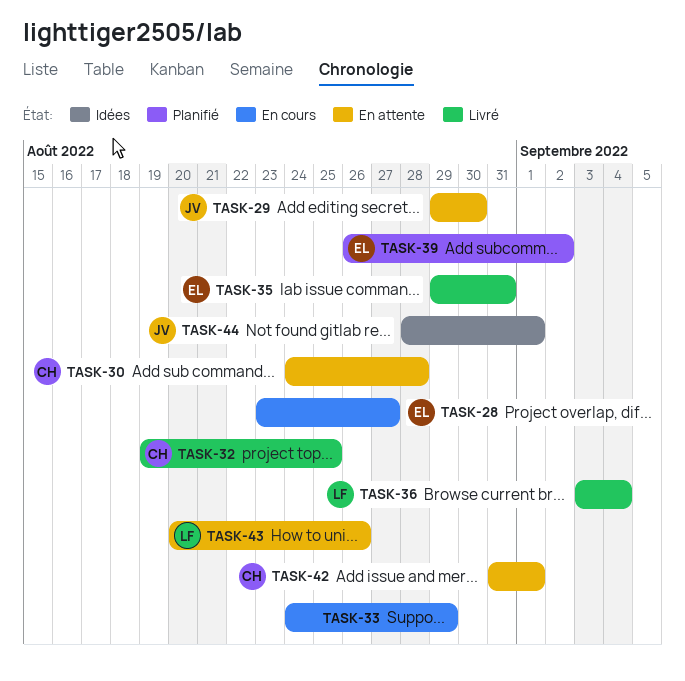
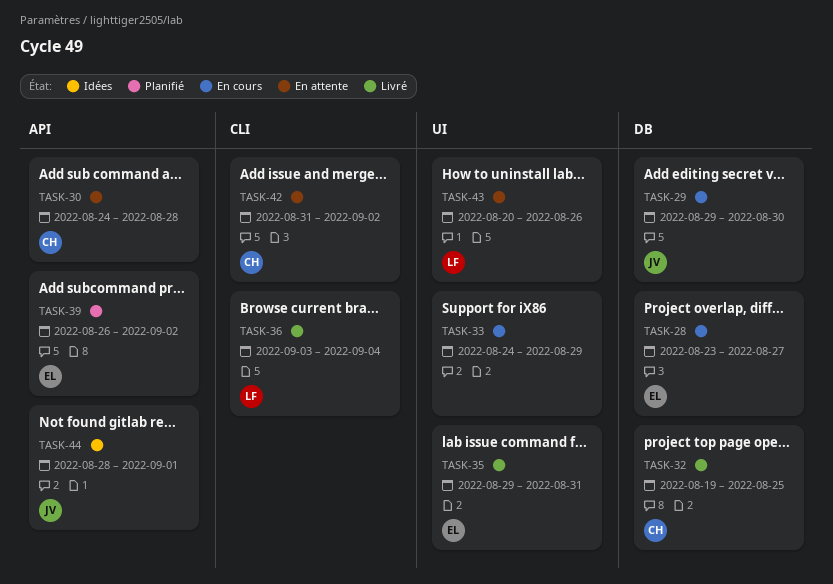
TASK-29, status: En attente -> En cours
TASK-42, due: Sep 1 -> Sep 2

